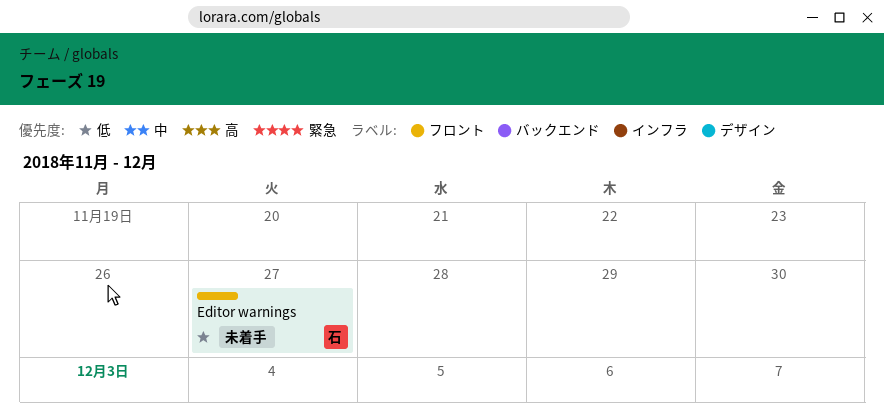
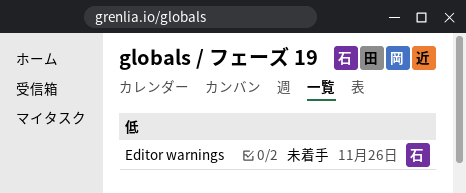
Editor warnings, due: Nov 27 -> Nov 26

